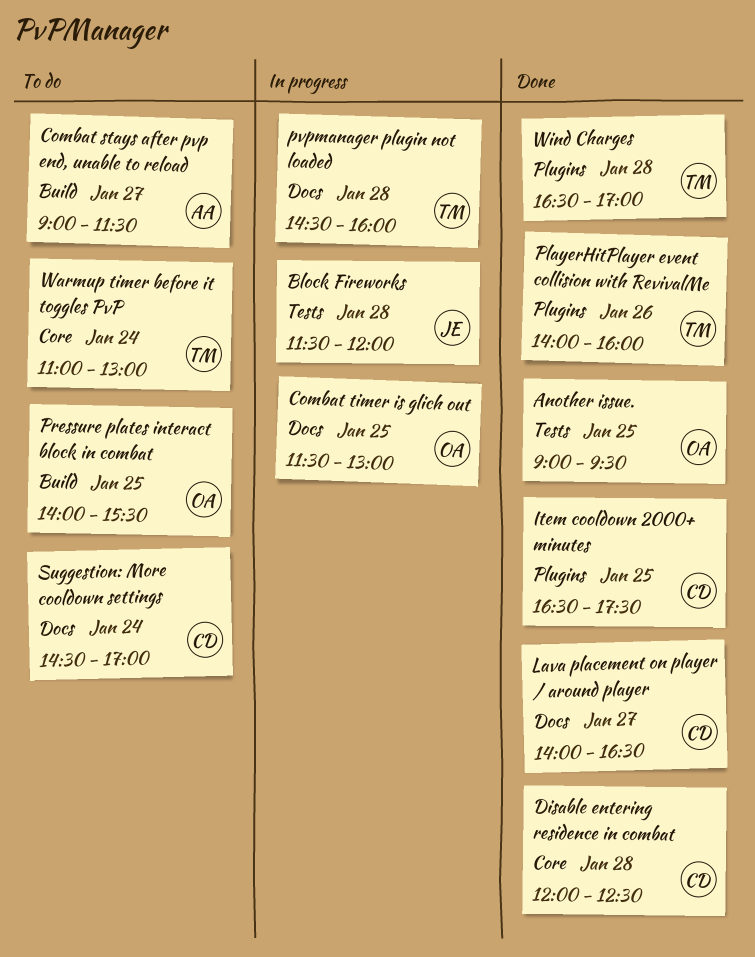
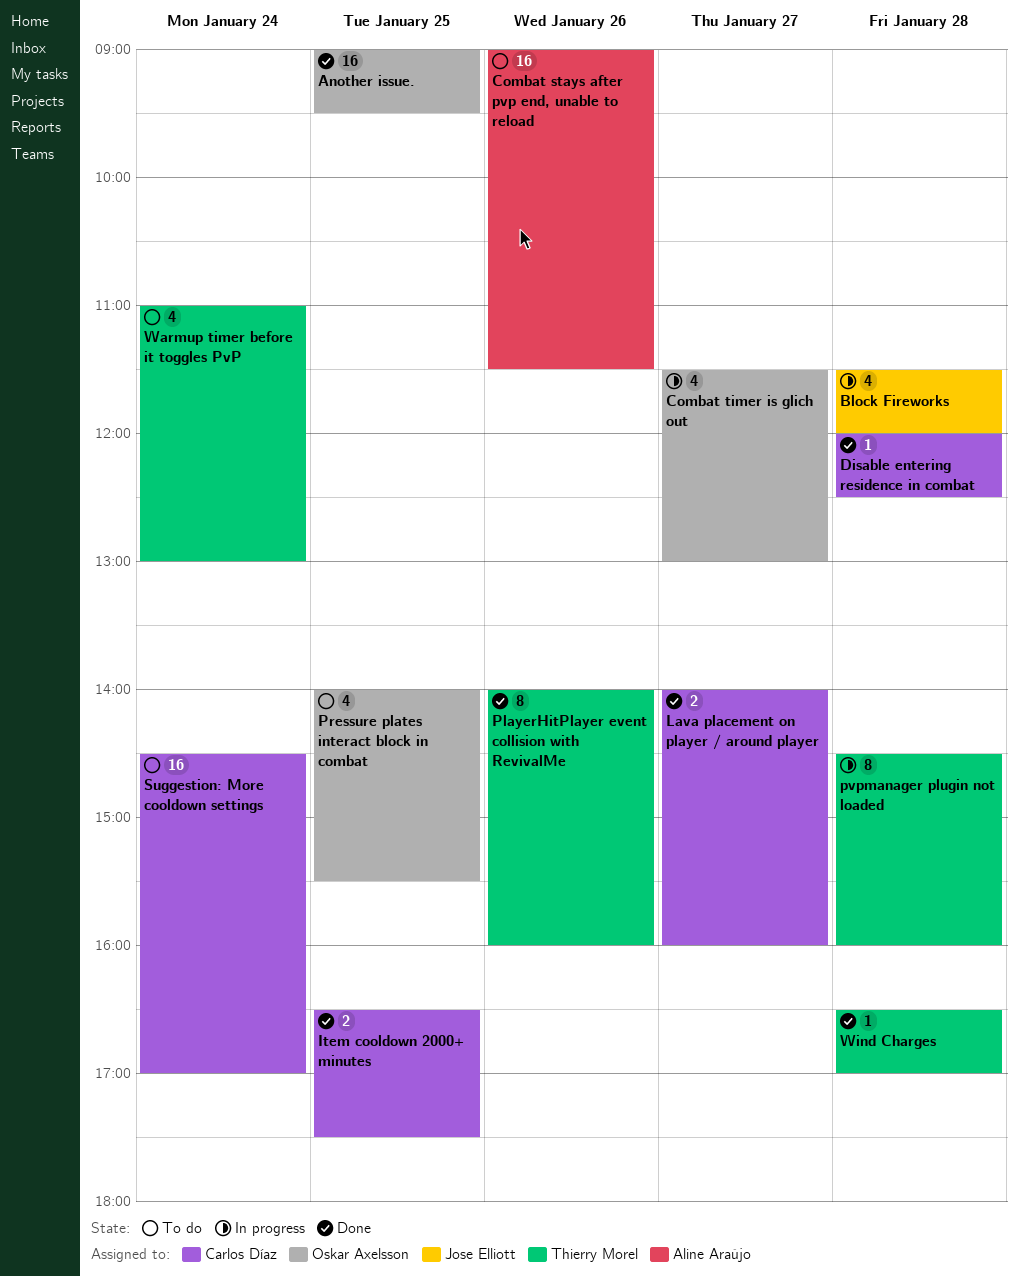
Combat stays after pvp end, unable to reload, day: Jan 27 -> Jan 26
Combat timer is glich out, day: Jan 25 -> Jan 27
Lava placement on player / around player, ends: 16:30 -> 16:00

